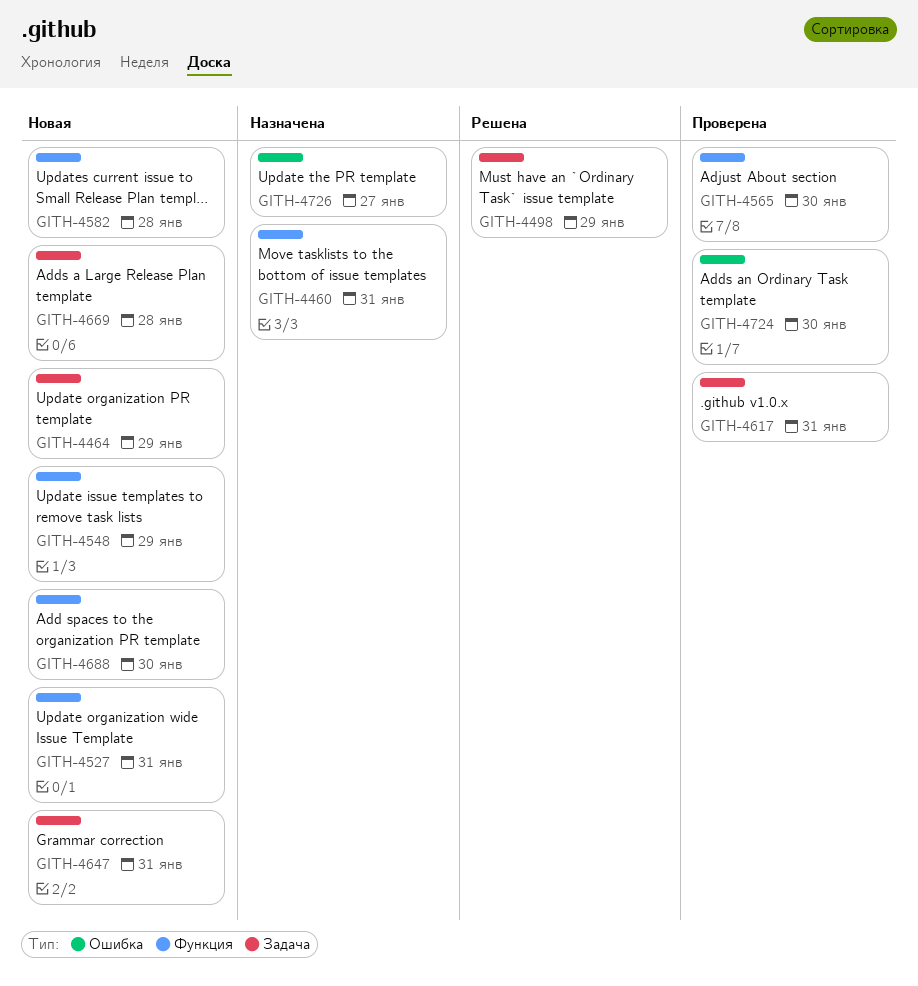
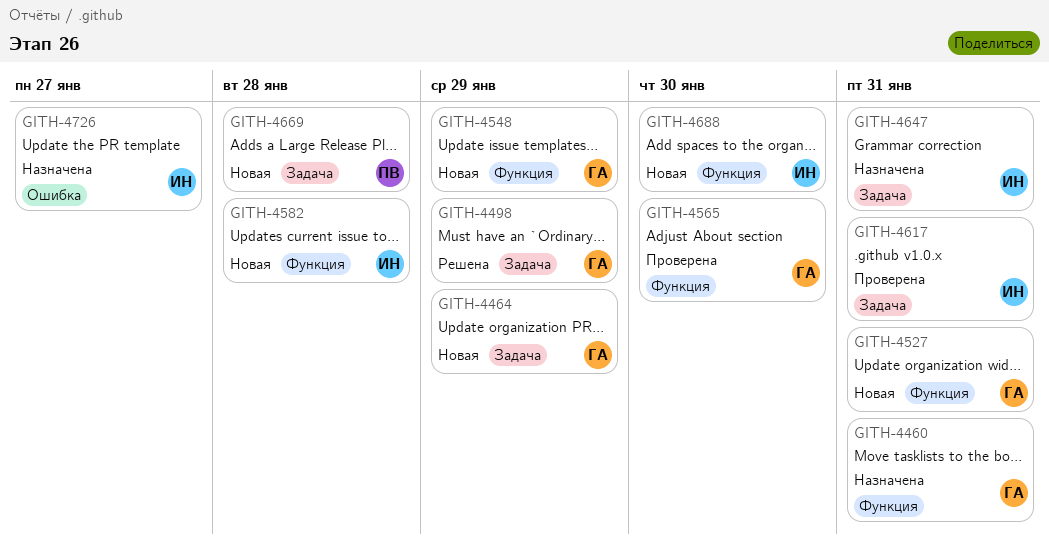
GITH-4647, status: Новая -> Назначена
GITH-4724: present -> none

